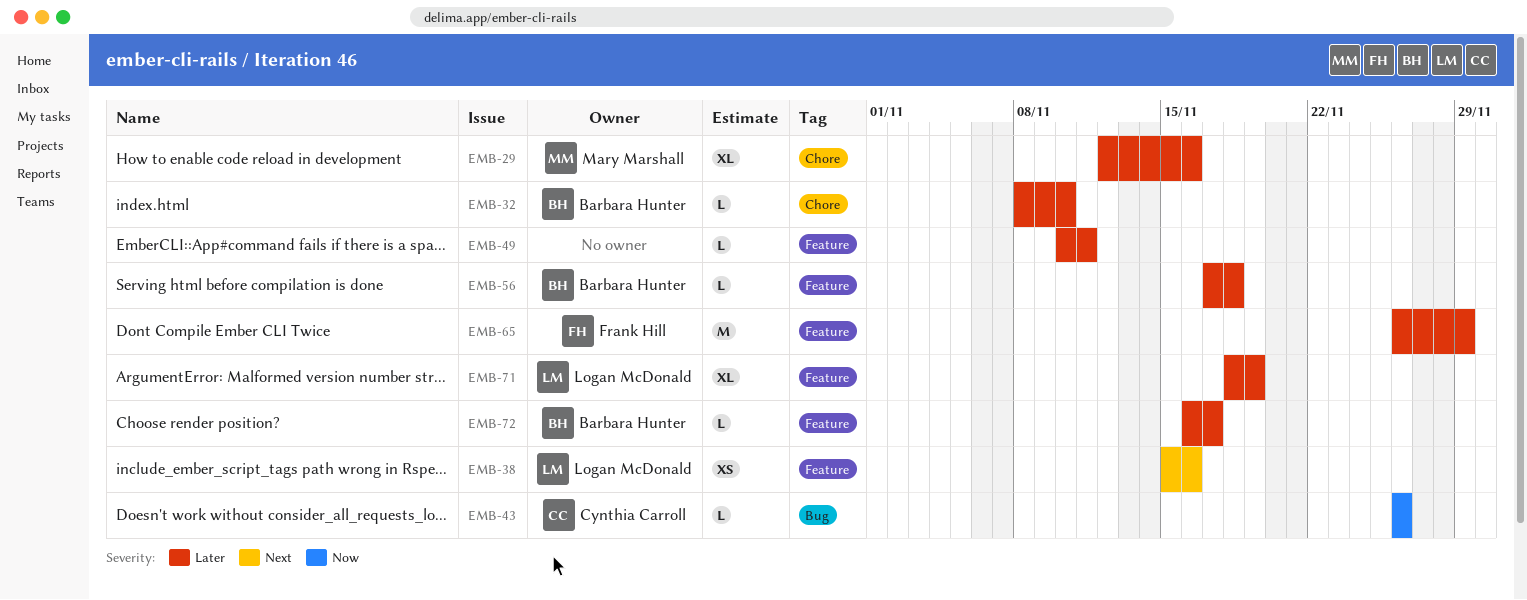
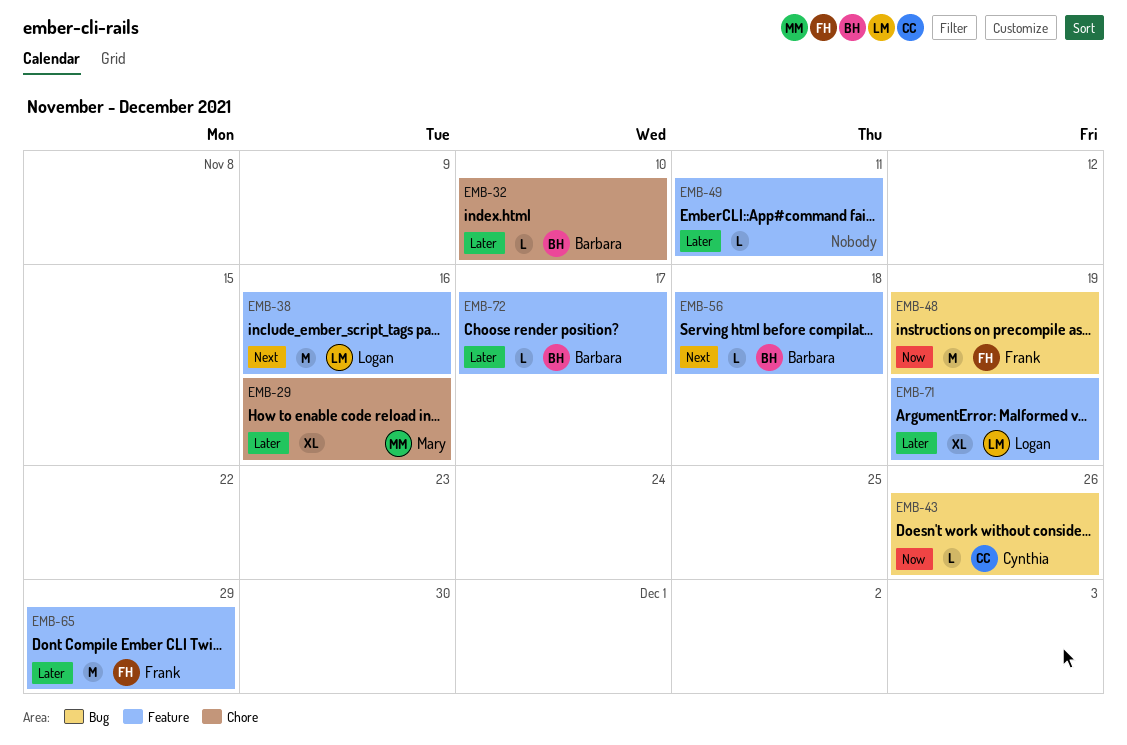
EMB-38, estimate: XS -> M
EMB-48: none -> present
EMB-56, priority: Later -> Next

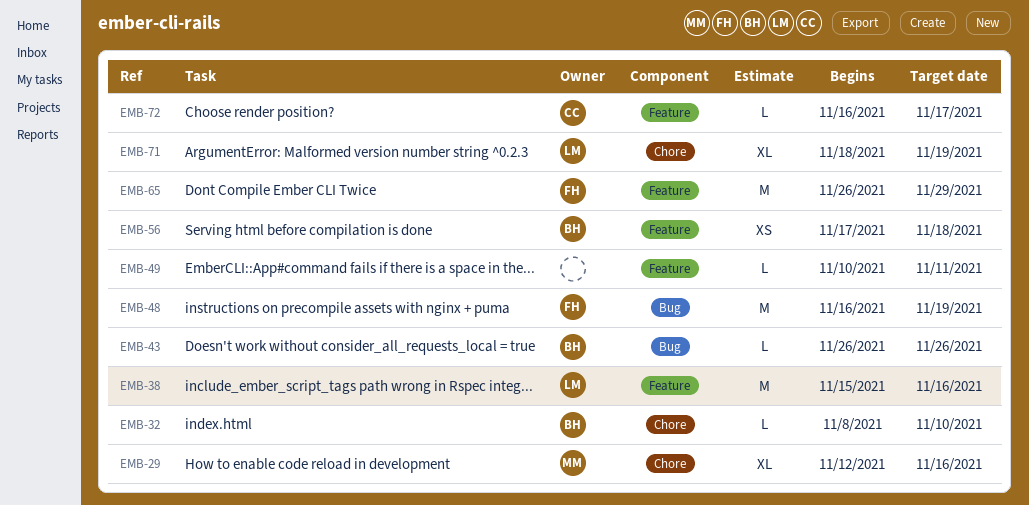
EMB-43, owner: Cynthia -> Barbara
EMB-56, estimate: L -> XS
EMB-71, label: Feature -> Chore
EMB-72, owner: Barbara -> Cynthia

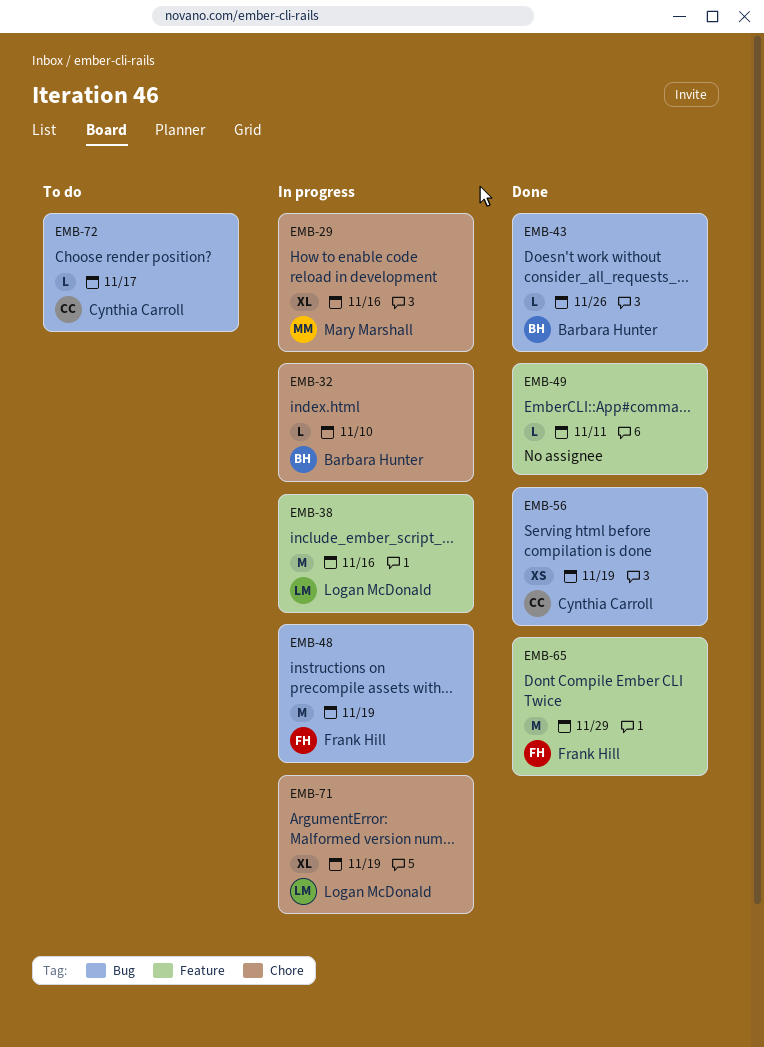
EMB-56, owner: Barbara Hunter -> Cynthia Carroll
EMB-56, label: Feature -> Bug
EMB-56, due: Nov 18 -> Nov 19
EMB-72, label: Feature -> Bug

